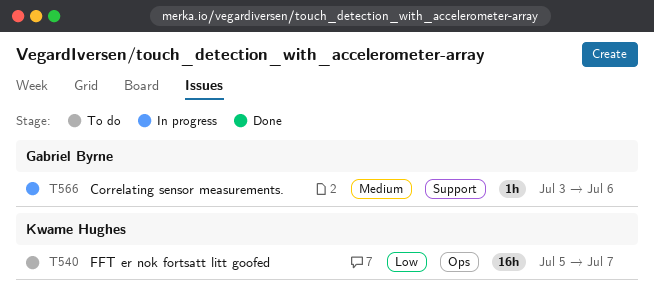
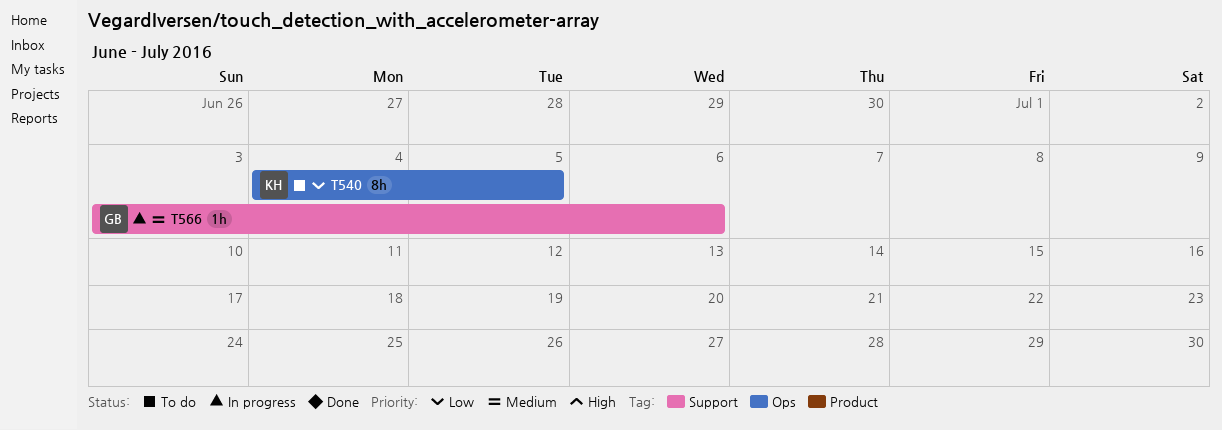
T540, estimate: 16h -> 8h
T540, start: Jul 5 -> Jul 4
T540, due: Jul 7 -> Jul 5

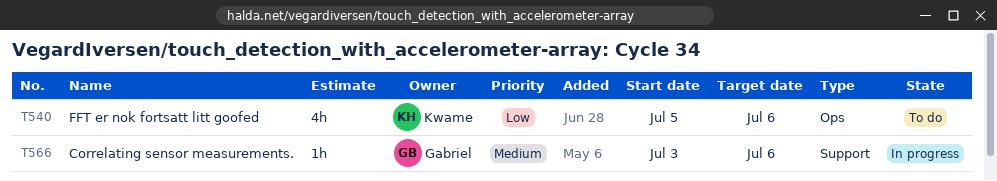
T540, estimate: 8h -> 4h
T540, start: Jul 4 -> Jul 5
T540, due: Jul 5 -> Jul 6

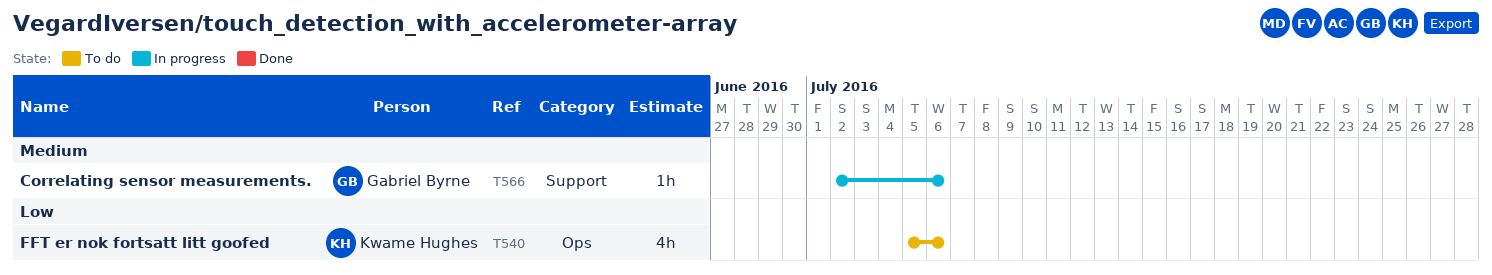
T566, start: Jul 3 -> Jul 2

